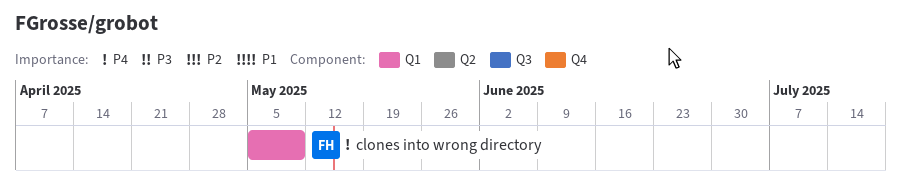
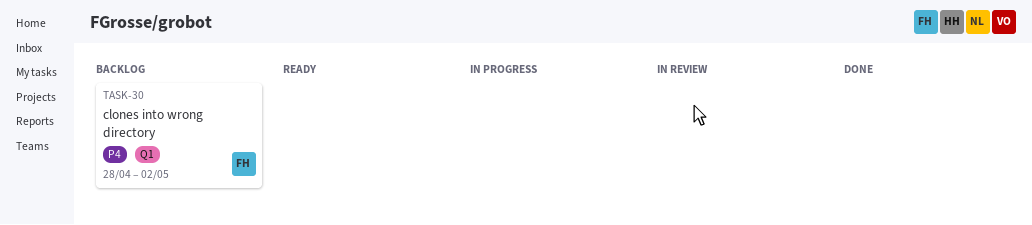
clones into wrong directory, start: May 5 -> Apr 28
clones into wrong directory, due: May 9 -> May 2

